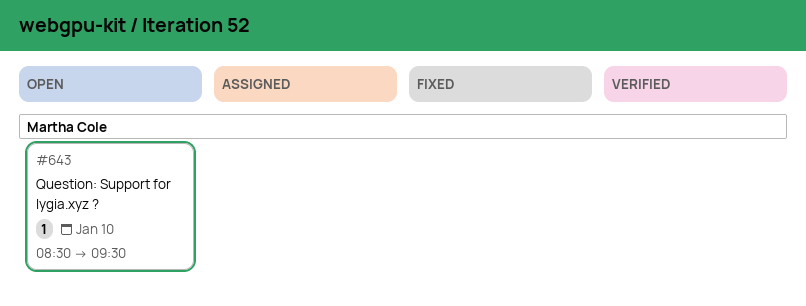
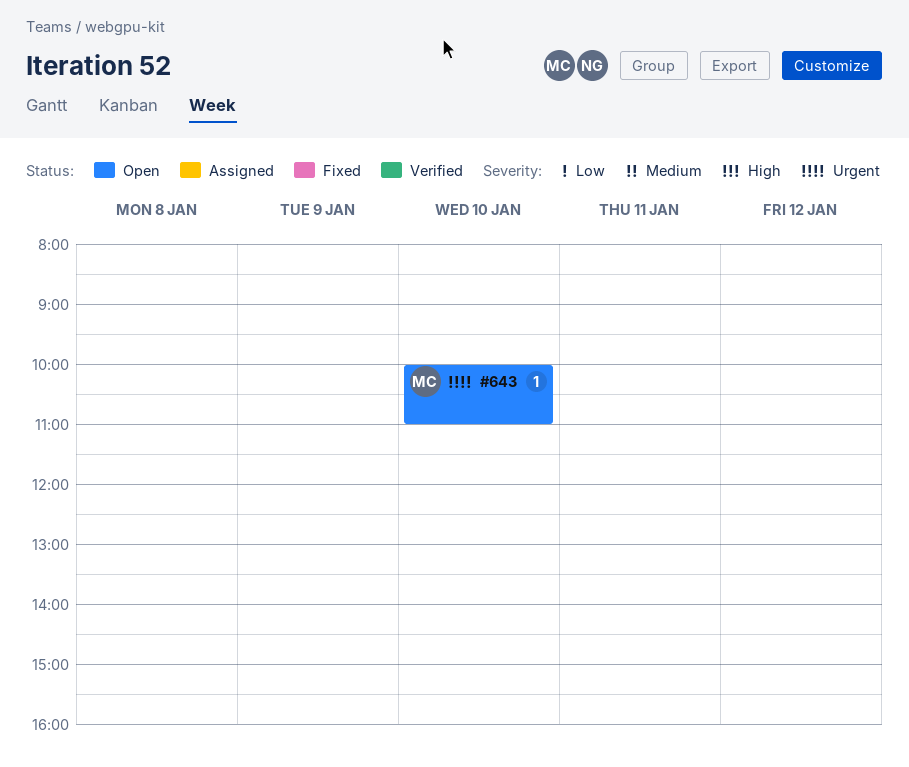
#643, begins: 08:30 -> 10:00
#643, ends: 09:30 -> 11:00

